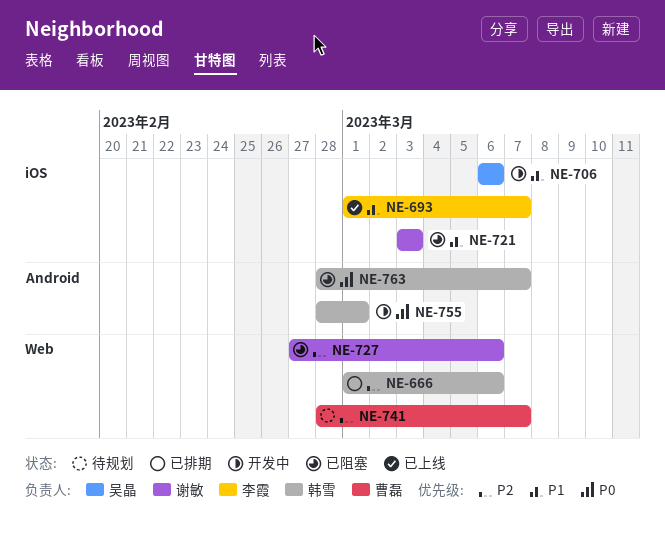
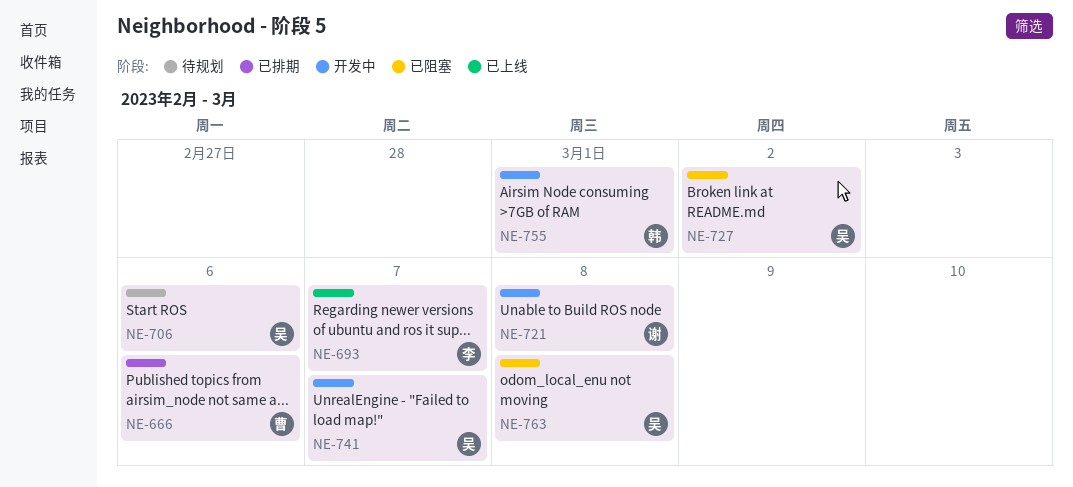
NE-666, owner: 韩雪 -> 曹磊
NE-706, status: 开发中 -> 待规划
NE-721, status: 已阻塞 -> 开发中
NE-721, due: Mar 3 -> Mar 8
NE-727, owner: 谢敏 -> 吴晶
NE-727, due: Mar 6 -> Mar 2
NE-741, status: 待规划 -> 开发中
NE-741, owner: 曹磊 -> 吴晶
NE-763, owner: 韩雪 -> 吴晶
NE-763, due: Mar 7 -> Mar 8

